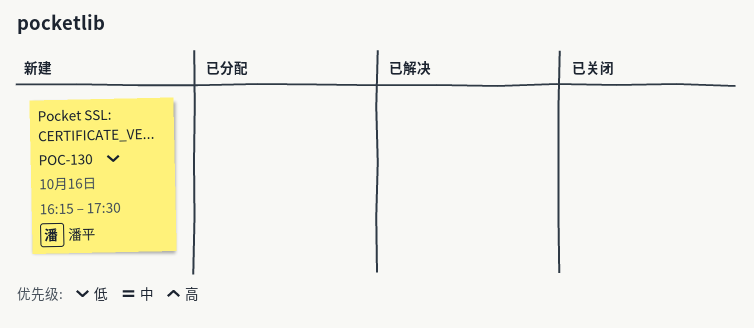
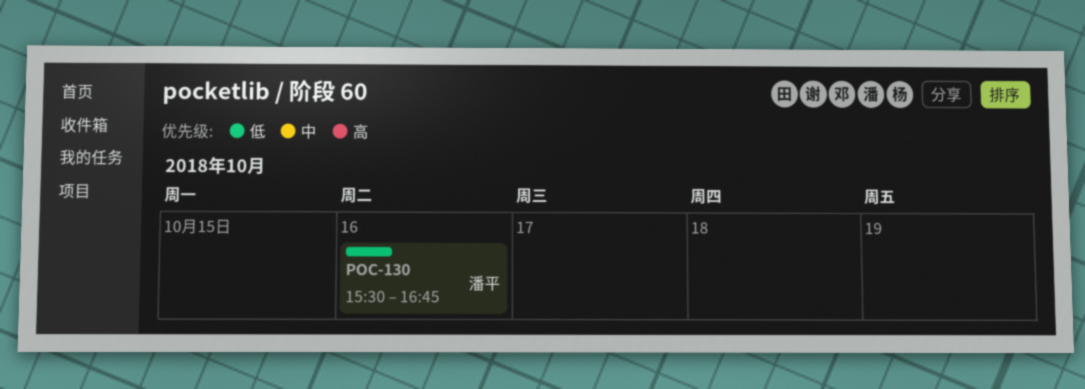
POC-130, begins: 16:15 -> 15:30
POC-130, ends: 17:30 -> 16:45

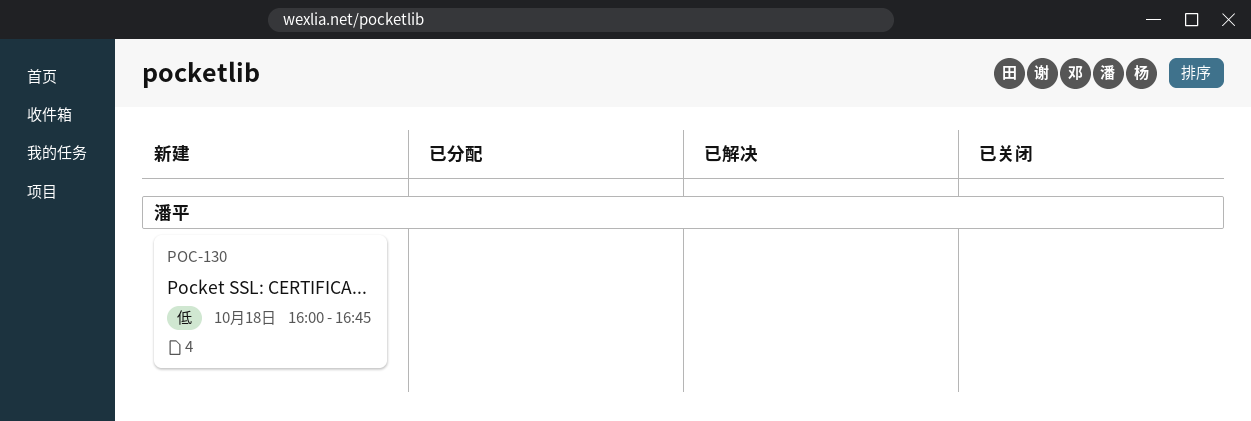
POC-130, day: Oct 16 -> Oct 18
POC-130, begins: 15:30 -> 16:00

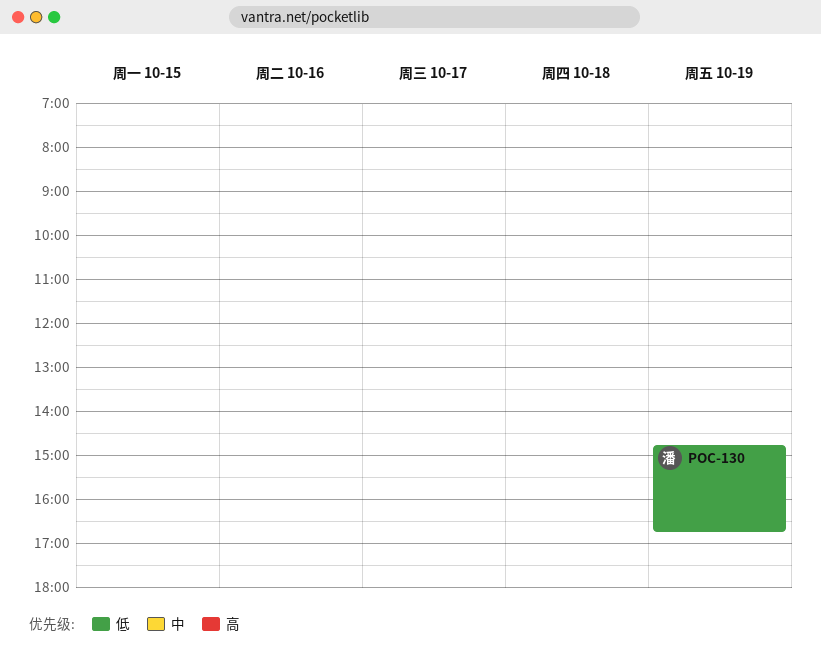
POC-130, day: Oct 18 -> Oct 19
POC-130, begins: 16:00 -> 14:45

